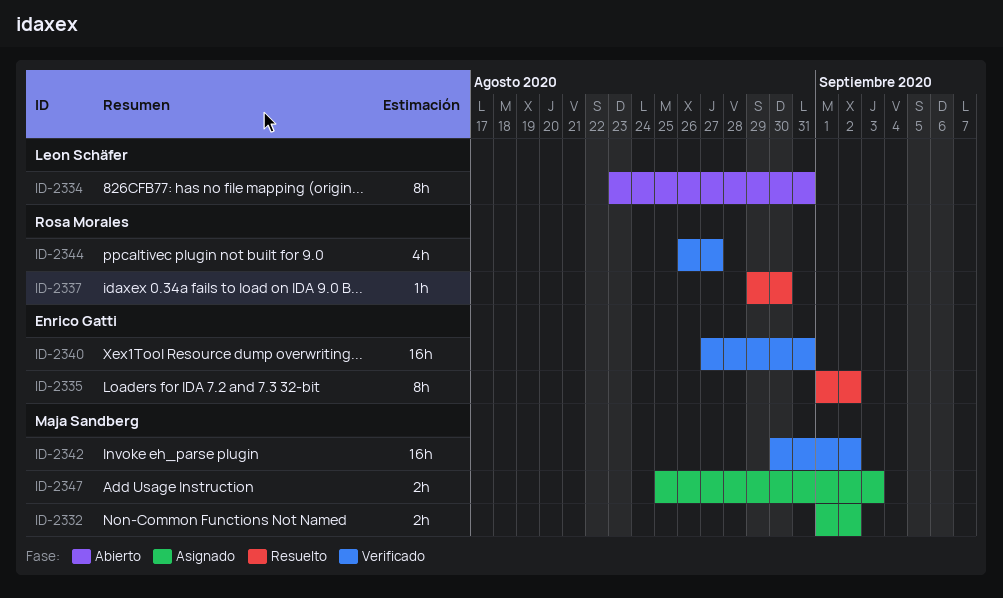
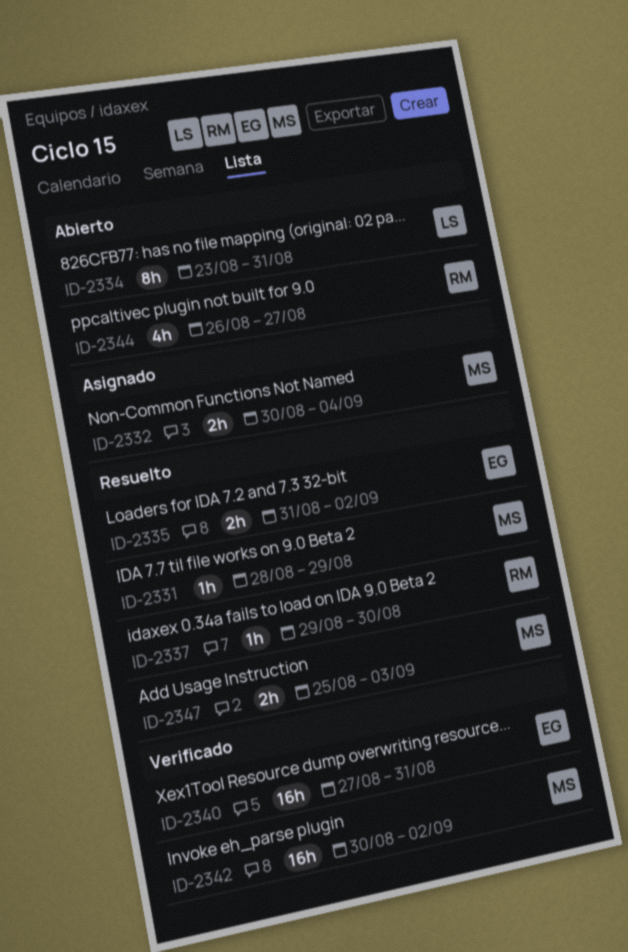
ID-2331: none -> present
ID-2332, start: Sep 1 -> Aug 30
ID-2332, due: Sep 2 -> Sep 4
ID-2335, estimate: 8h -> 2h
ID-2335, start: Sep 1 -> Aug 31
ID-2344, status: Verificado -> Abierto
ID-2347, status: Asignado -> Resuelto

